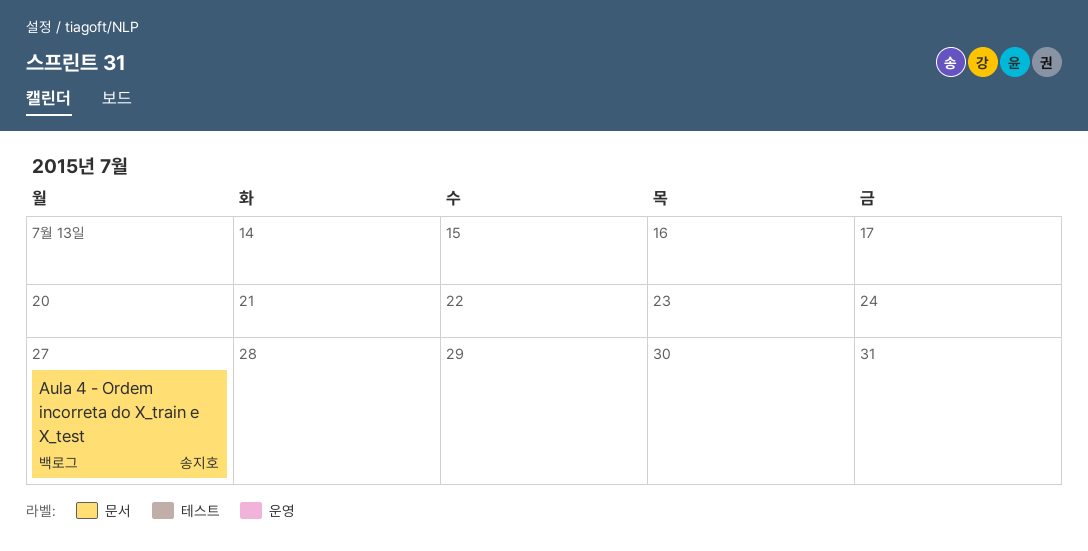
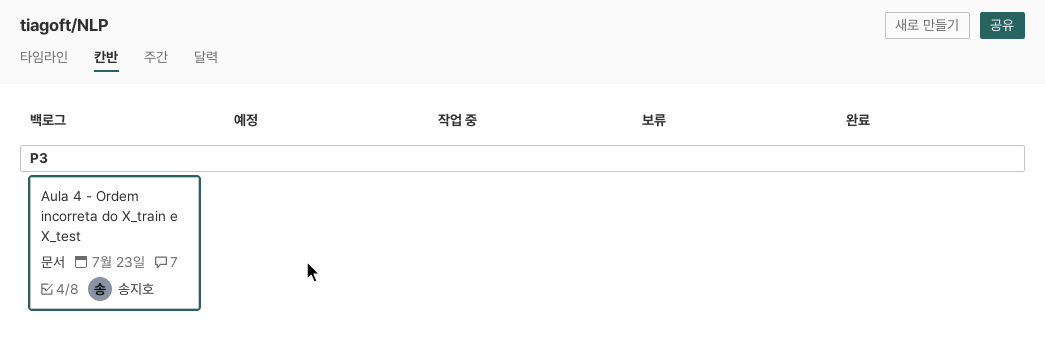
Aula 4 - Ordem incorreta do X_train e X_test, due: Jul 27 -> Jul 23

